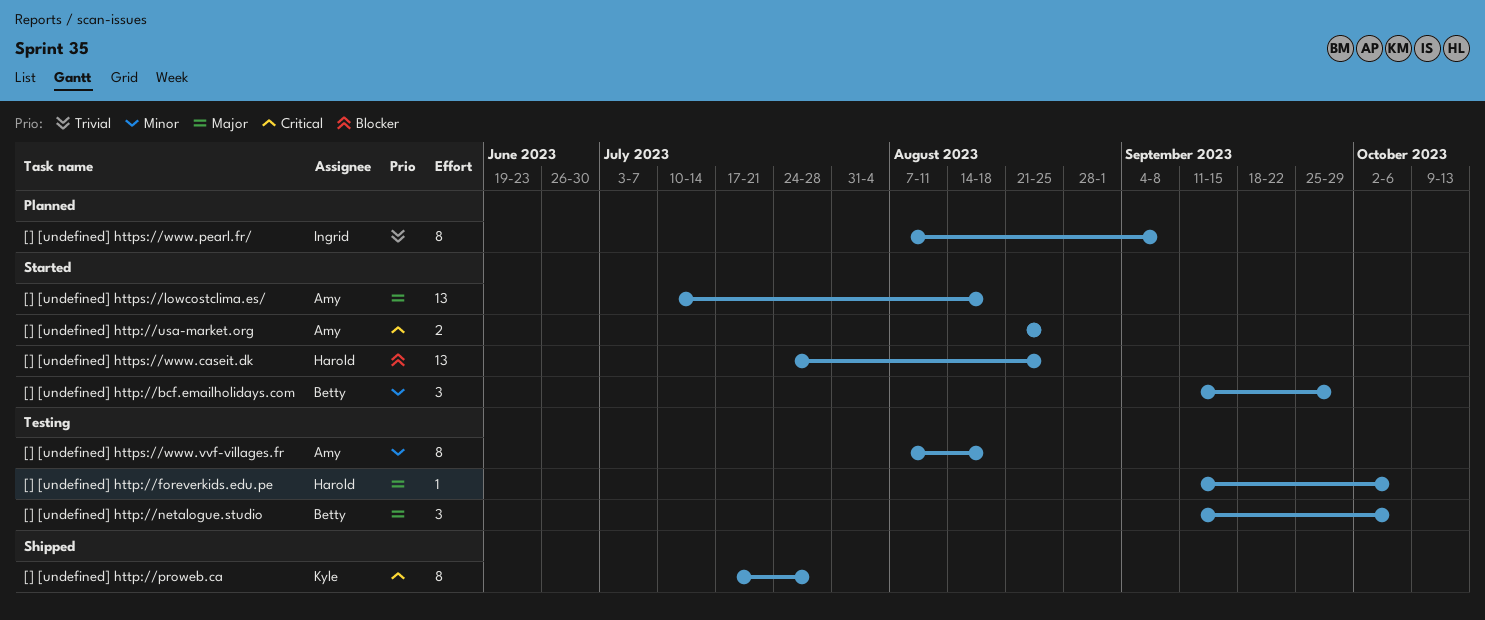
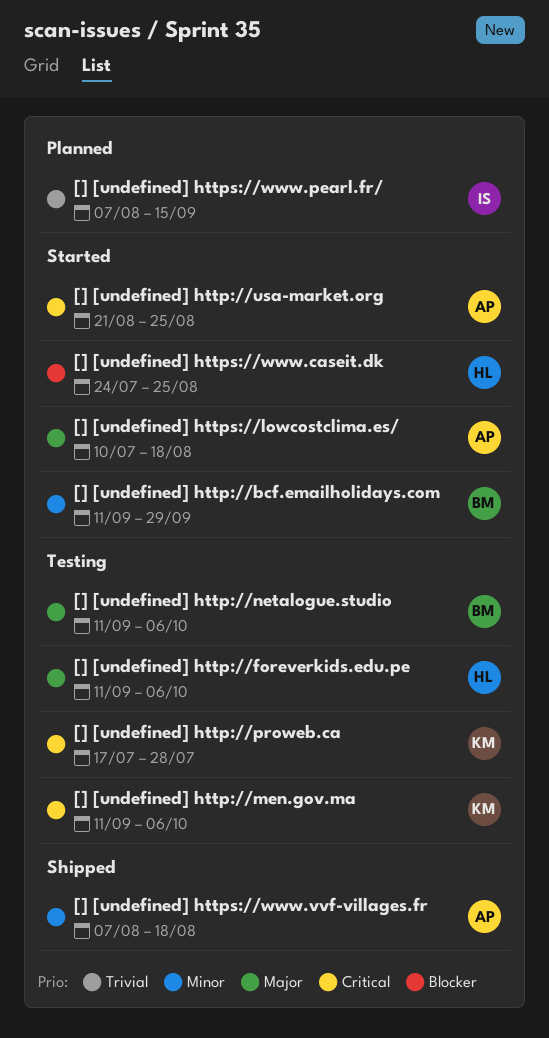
[] [undefined] http://men.gov.ma: none -> present
[] [undefined] http://proweb.ca, status: Shipped -> Testing
[] [undefined] https://www.pearl.fr/, due: Sep 8 -> Sep 15
[] [undefined] https://www.vvf-villages.fr, status: Testing -> Shipped

